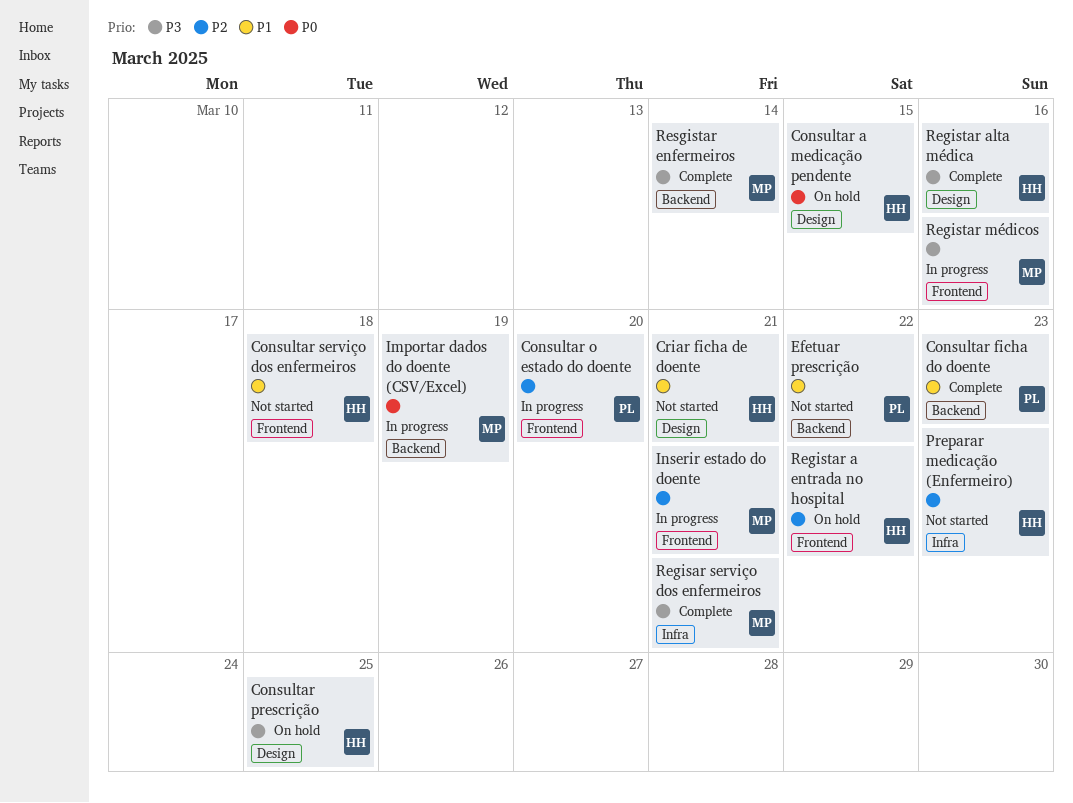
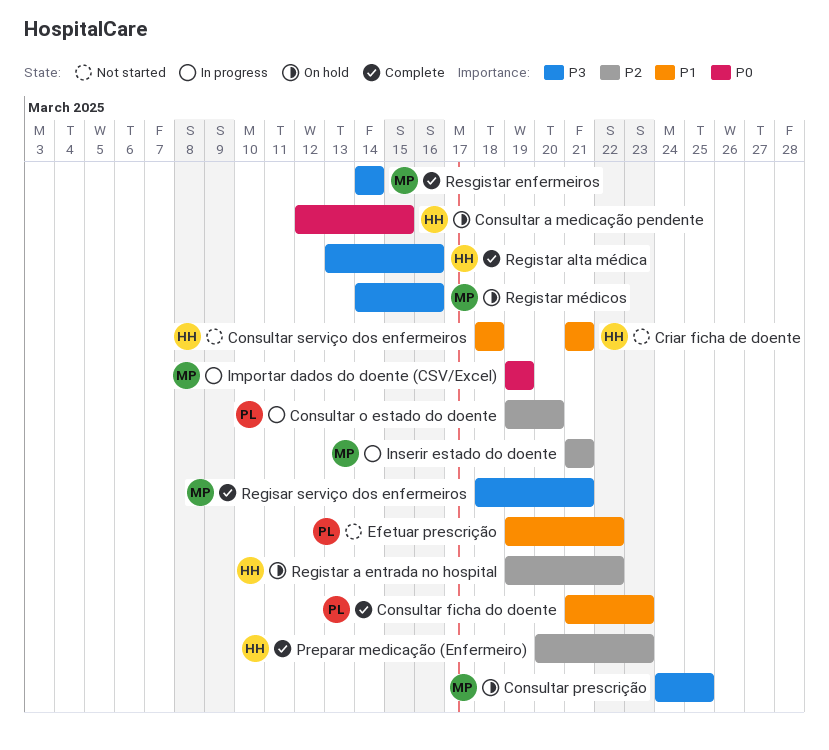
Consultar prescrição, owner: HH -> MP
Preparar medicação (Enfermeiro), status: Not started -> Complete
Registar médicos, status: In progress -> On hold

